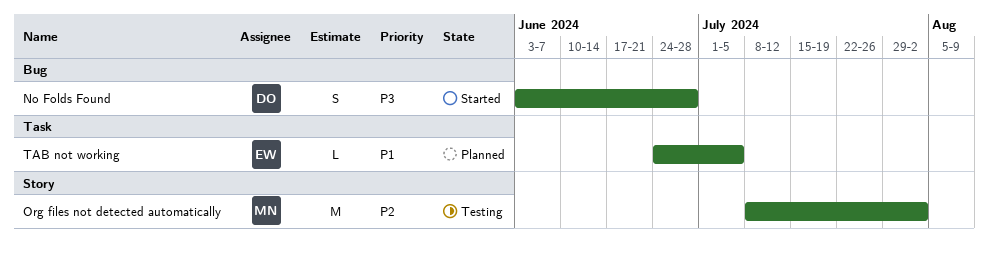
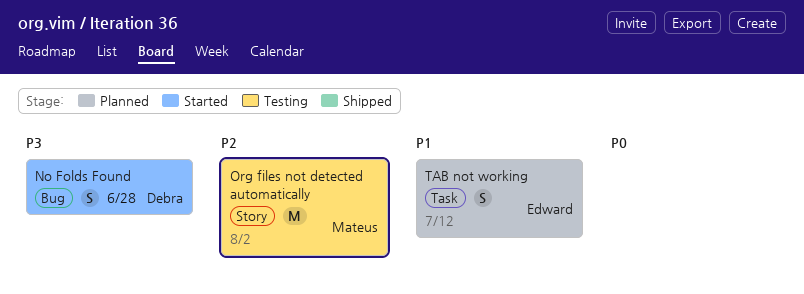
TAB not working, estimate: L -> S
TAB not working, due: Jul 5 -> Jul 12

